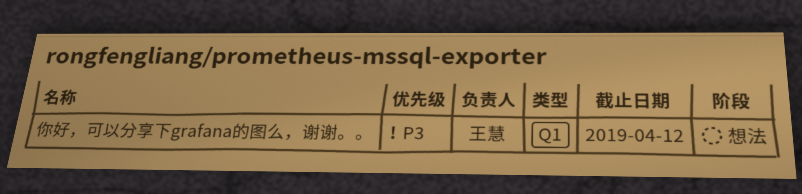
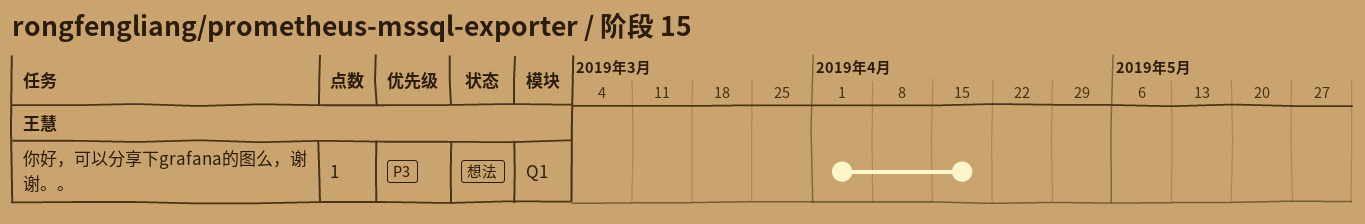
你好，可以分享下grafana的图么，谢谢。。, due: Apr 12 -> Apr 19

